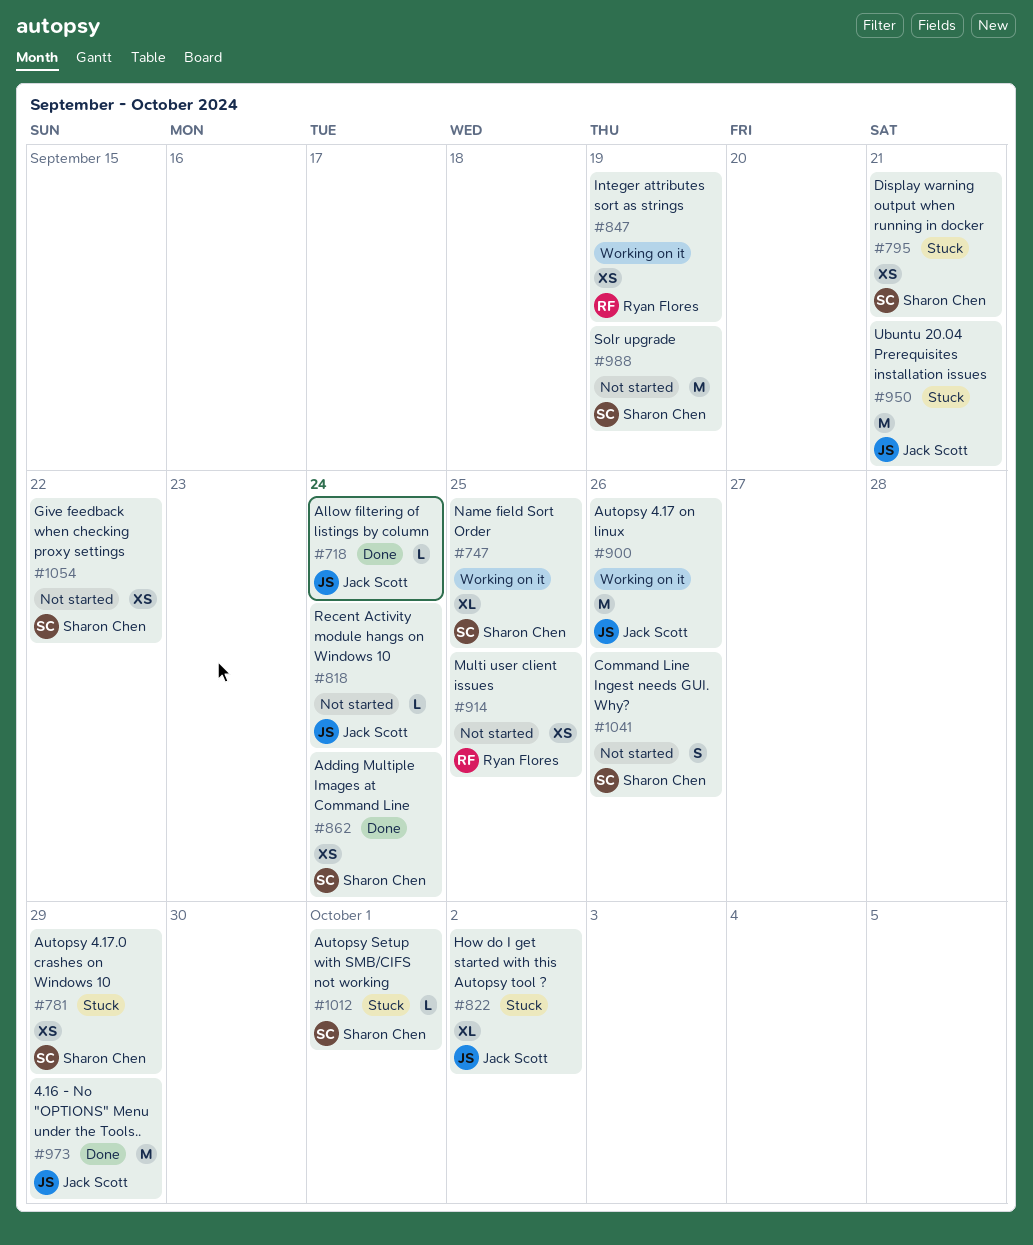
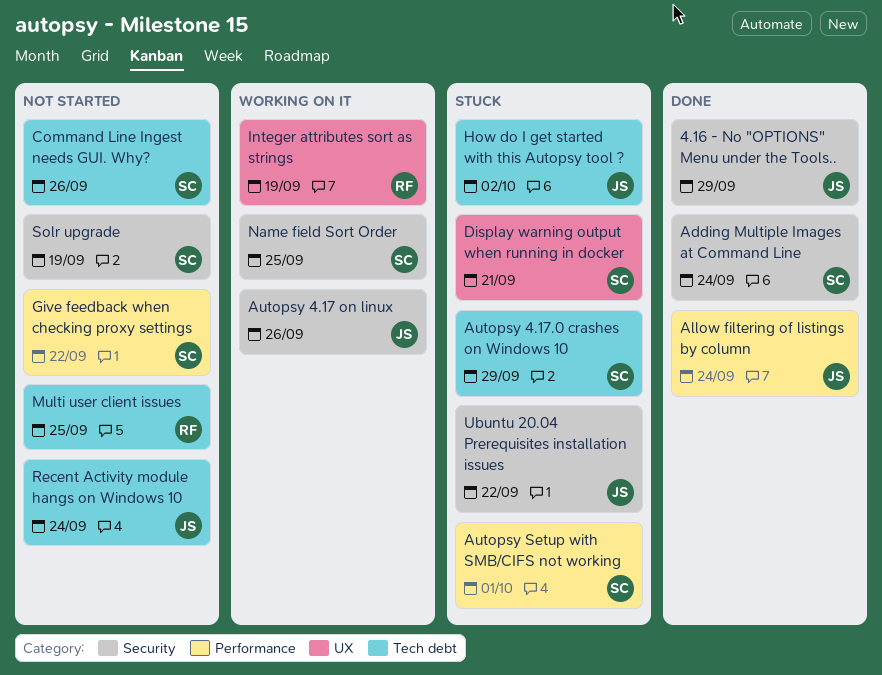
Ubuntu 20.04 Prerequisites installation issues, due: Sep 21 -> Sep 22

